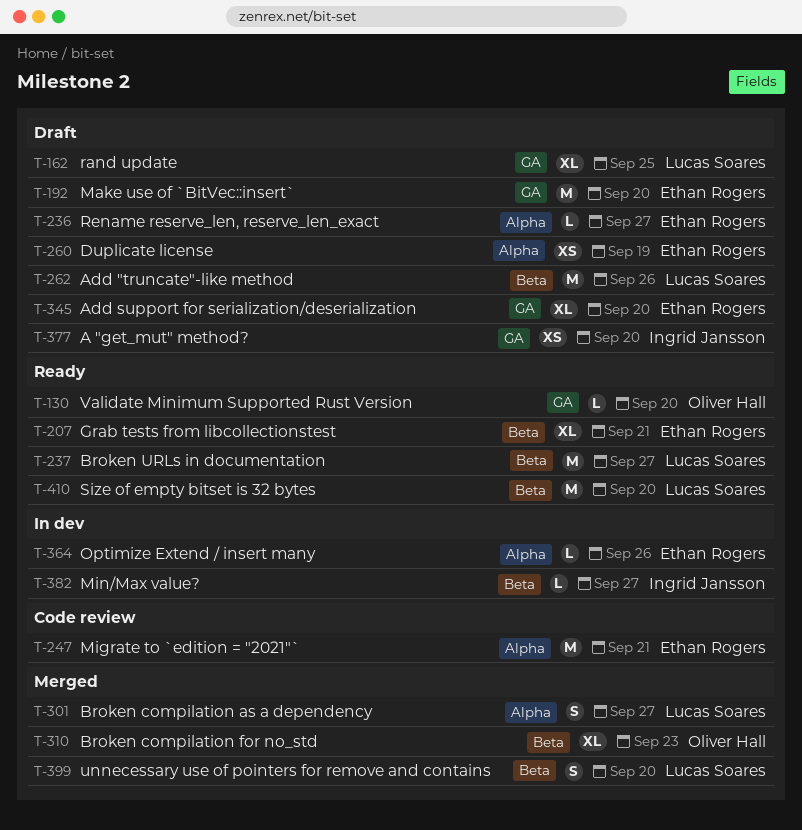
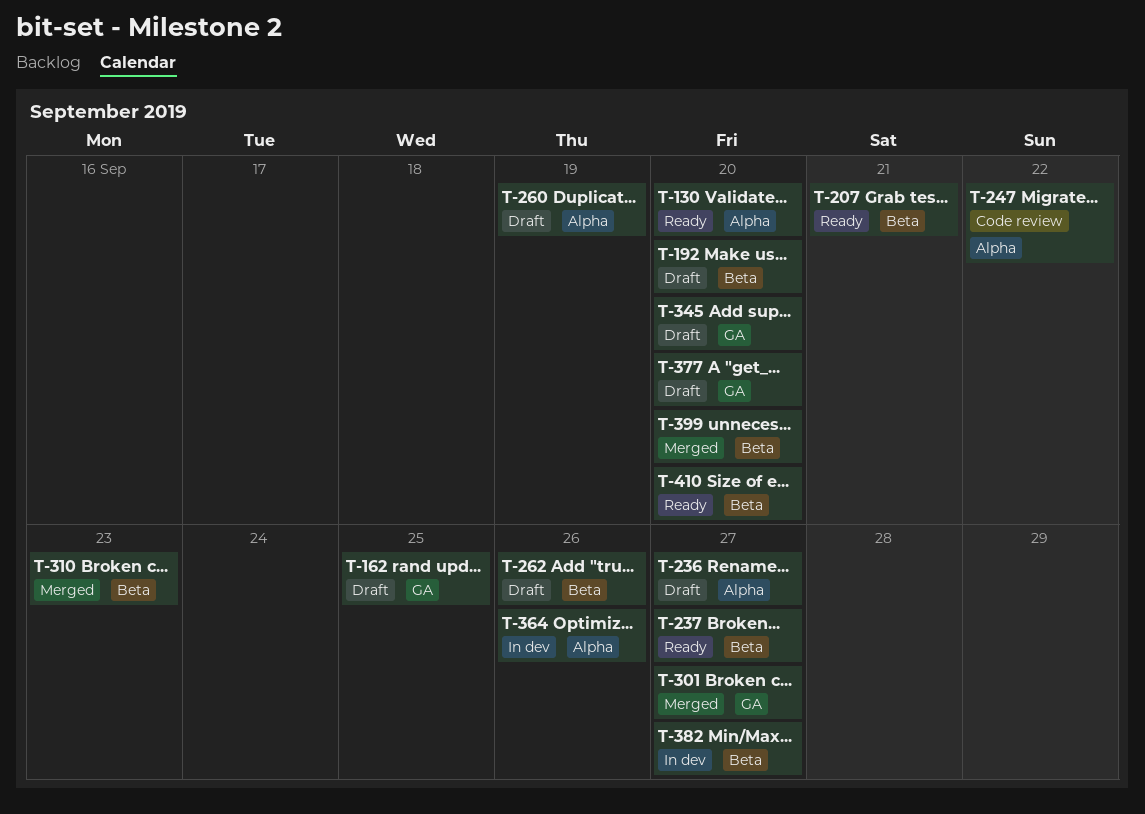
T-130, label: GA -> Alpha
T-192, label: GA -> Beta
T-247, due: Sep 21 -> Sep 22
T-301, label: Alpha -> GA

